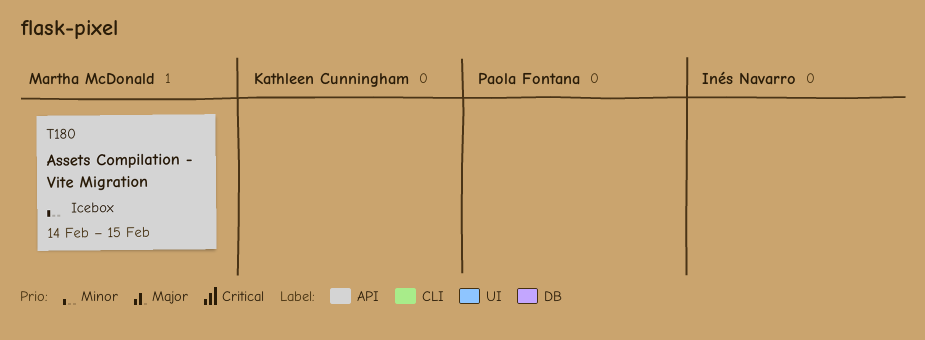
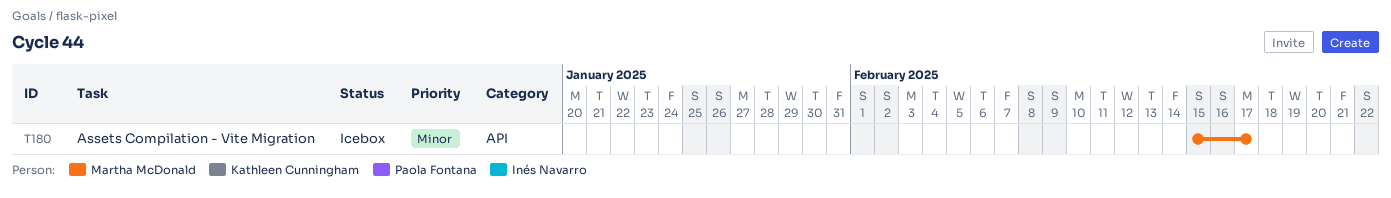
T180, start: Feb 14 -> Feb 15
T180, due: Feb 15 -> Feb 17

